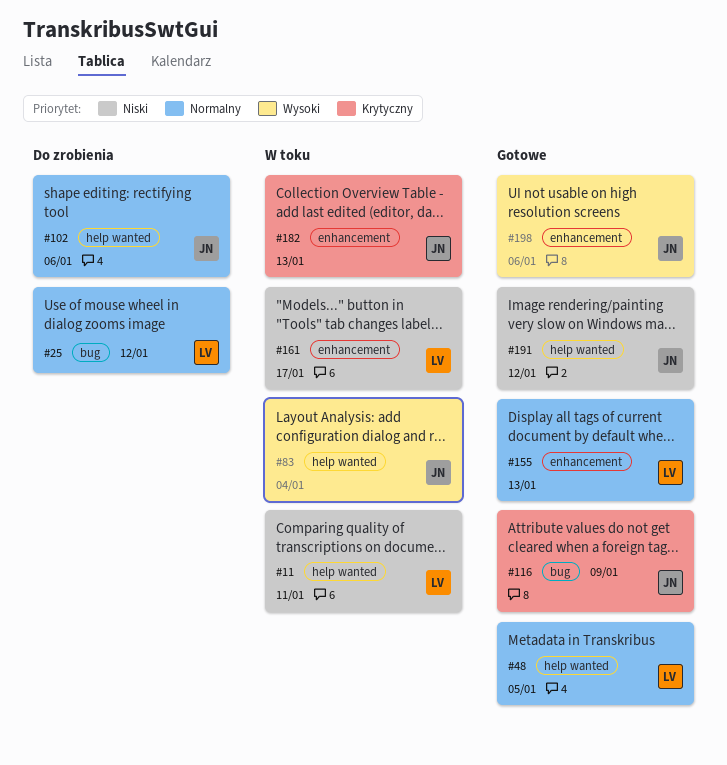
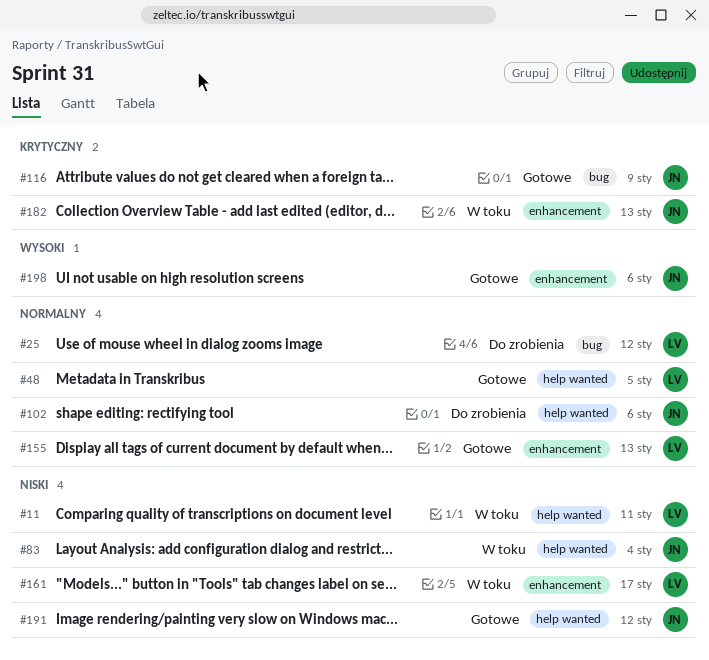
#83, priority: Wysoki -> Niski

